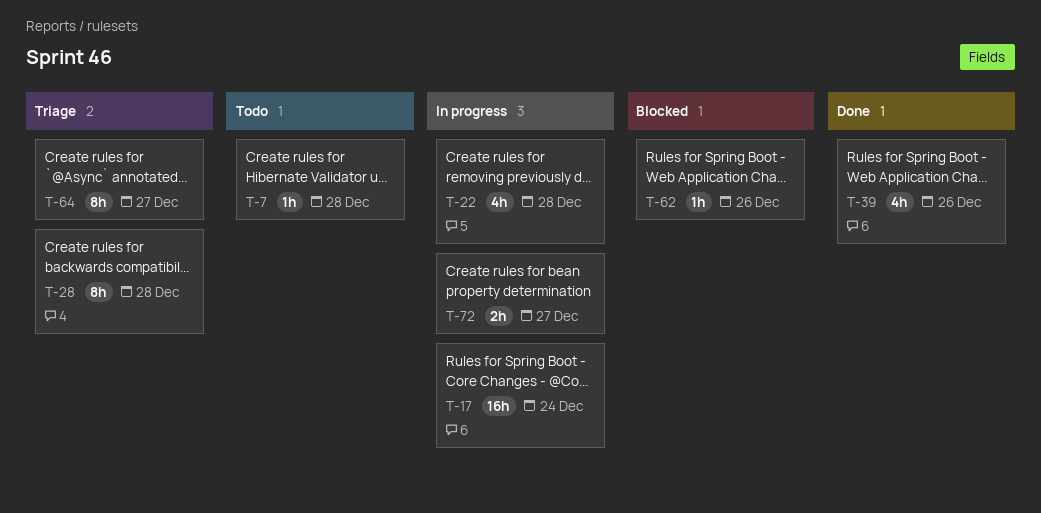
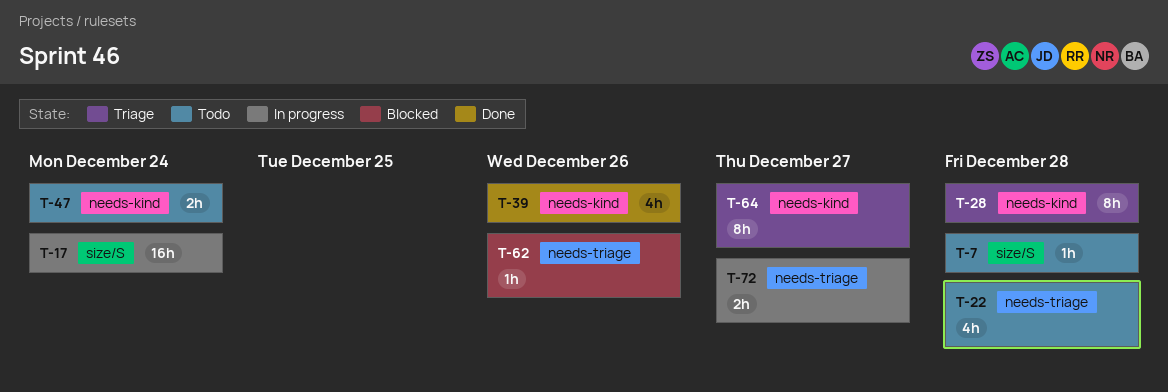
T-22, status: In progress -> Todo
T-47: none -> present

